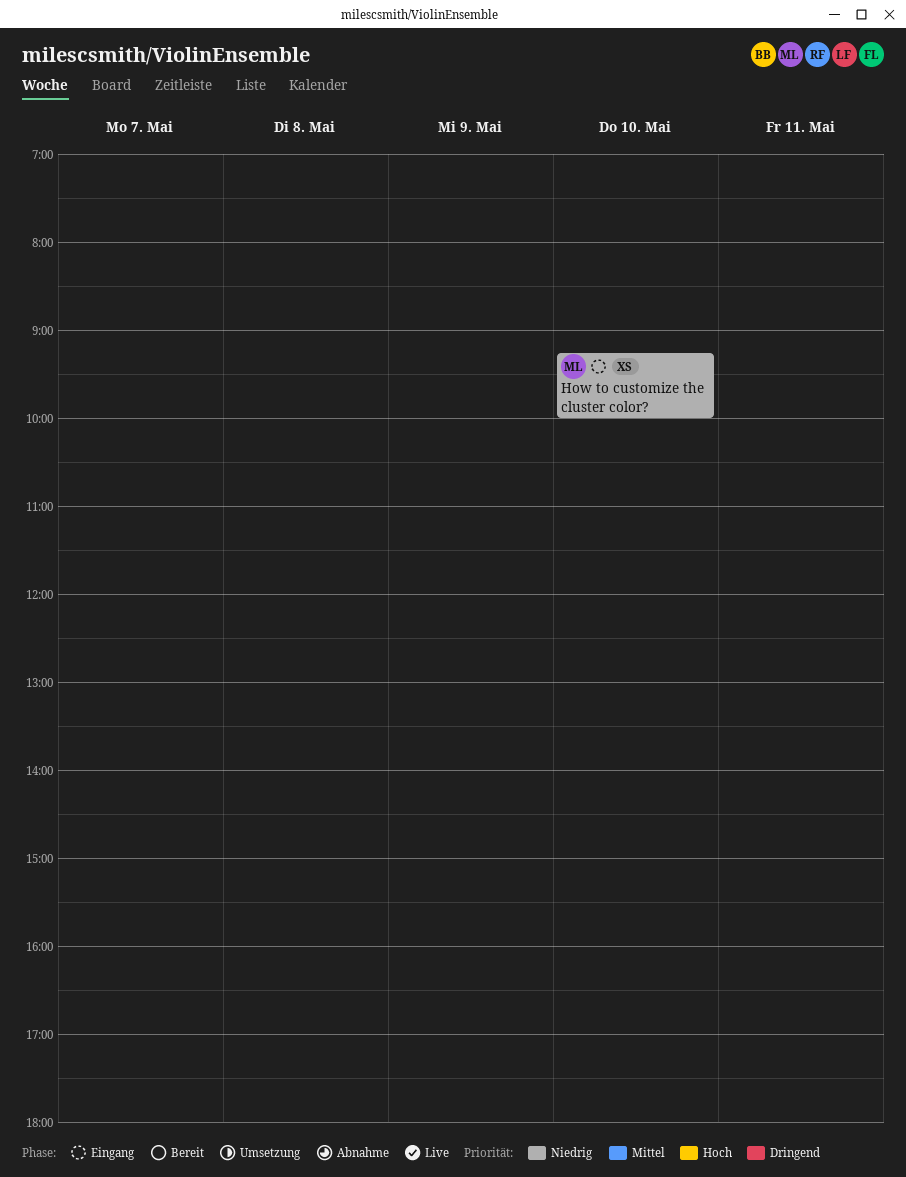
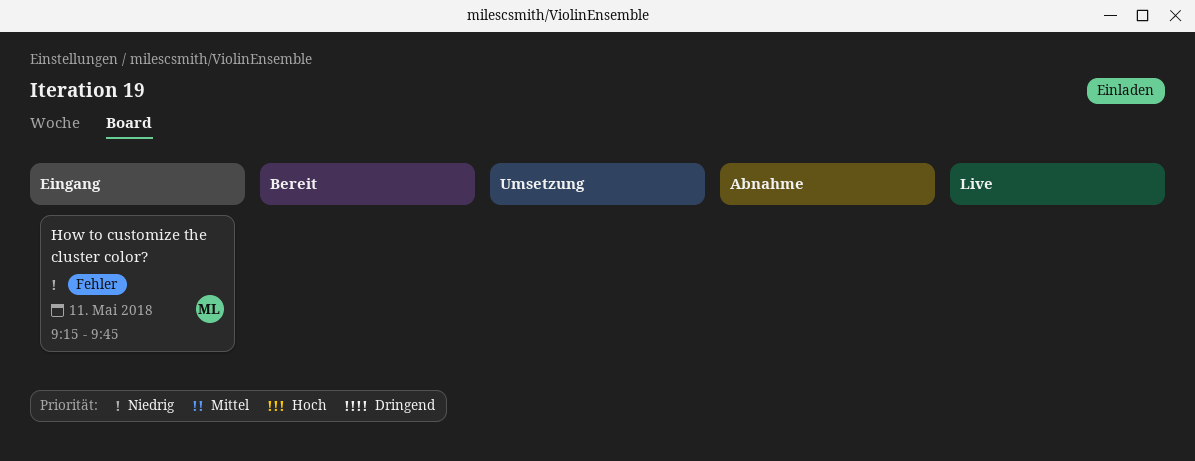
How to customize the cluster color?, day: May 10 -> May 11
How to customize the cluster color?, ends: 10:00 -> 09:45

